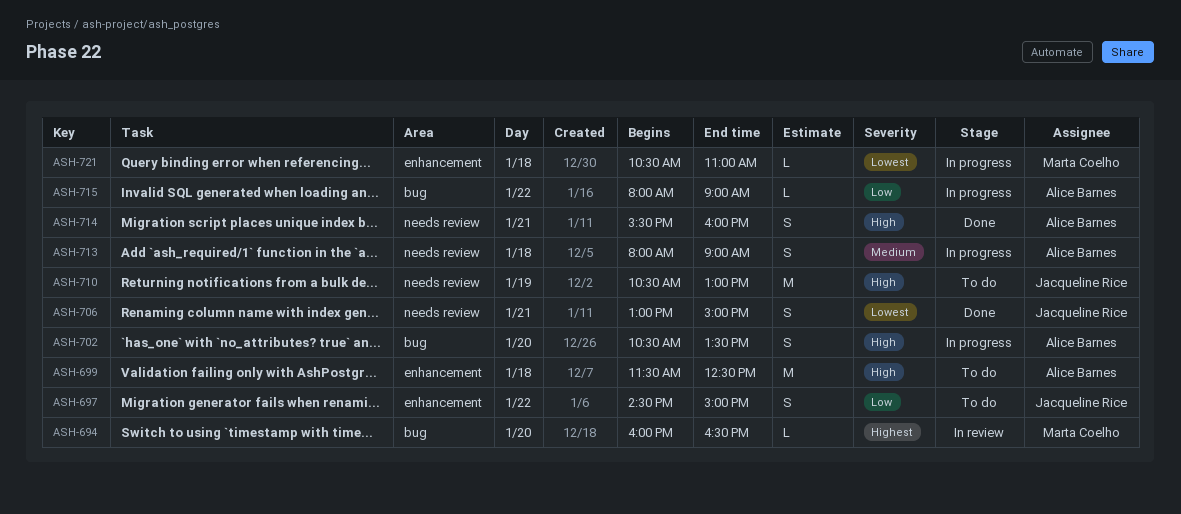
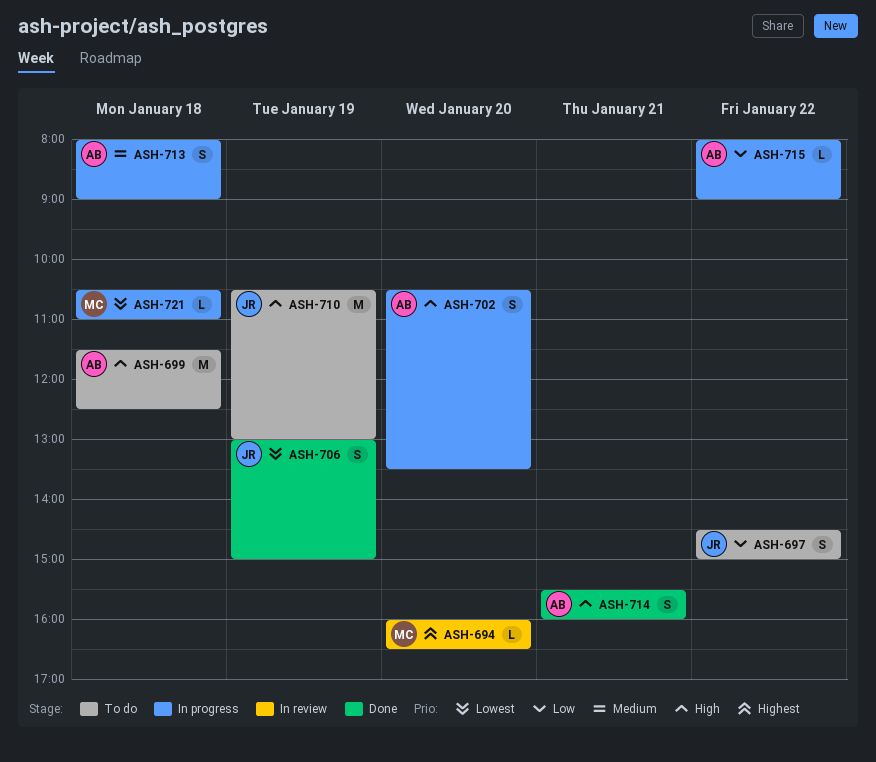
ASH-706, day: Jan 21 -> Jan 19

